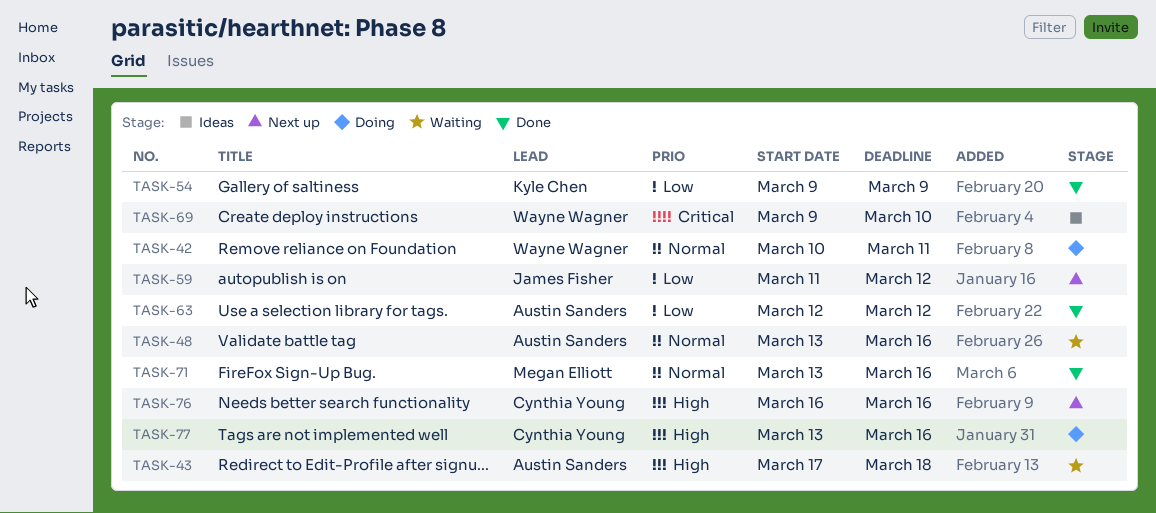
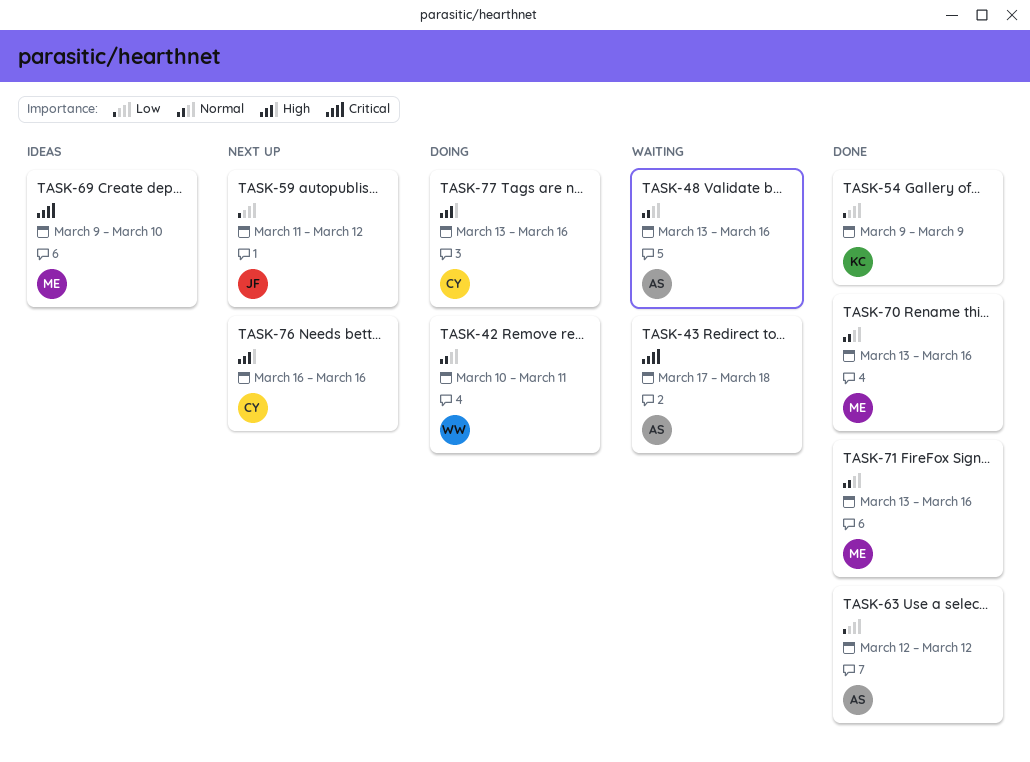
TASK-43, priority: High -> Critical
TASK-69, owner: Wayne Wagner -> Megan Elliott
TASK-70: none -> present

